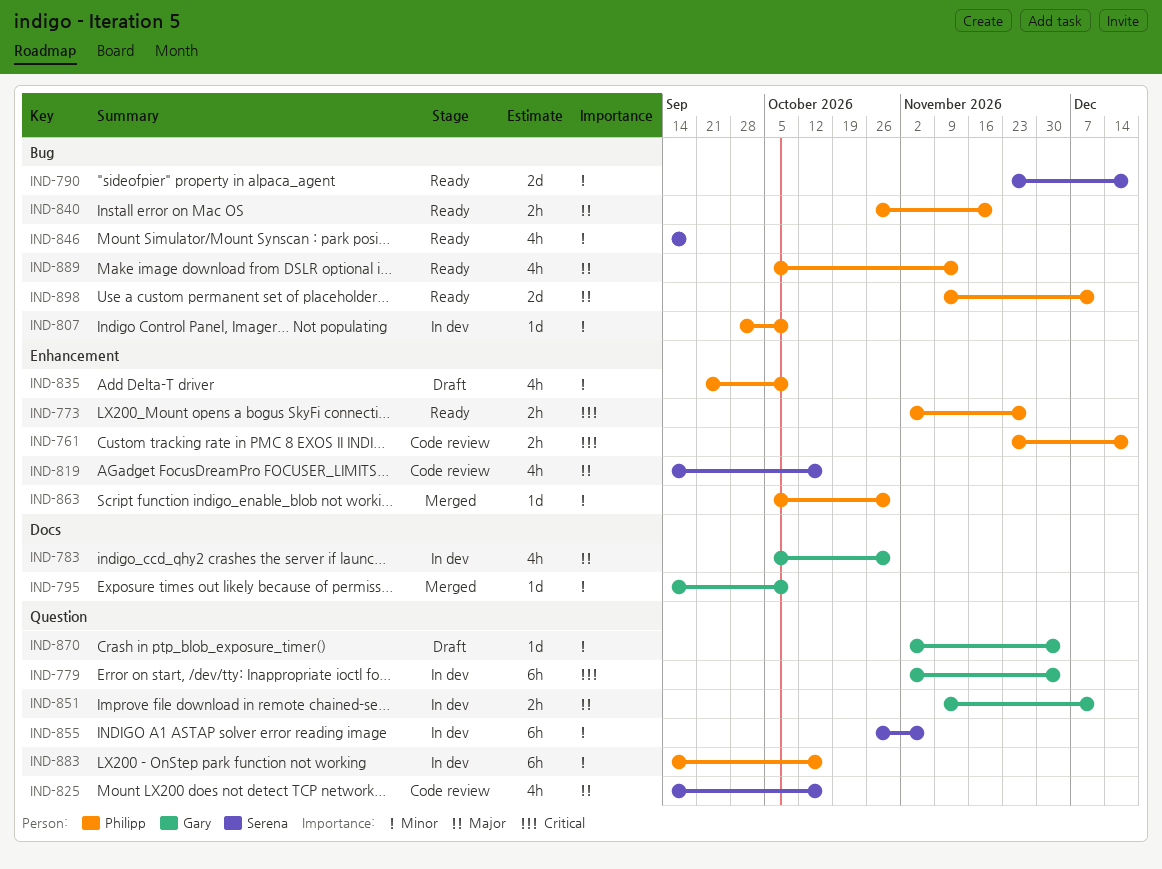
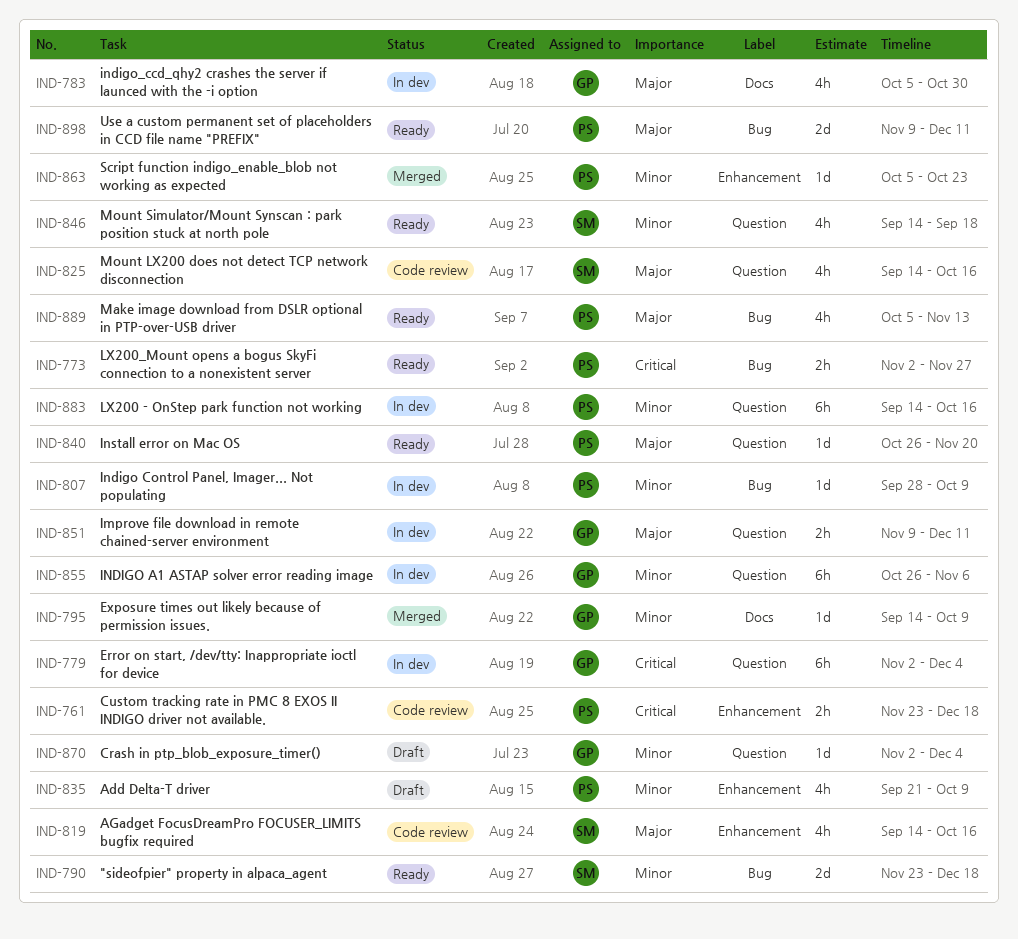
IND-773, label: Enhancement -> Bug
IND-840, label: Bug -> Question
IND-840, estimate: 2h -> 1d
IND-846, label: Bug -> Question
IND-855, owner: Serena -> Gary
IND-863, due: Oct 30 -> Oct 23

